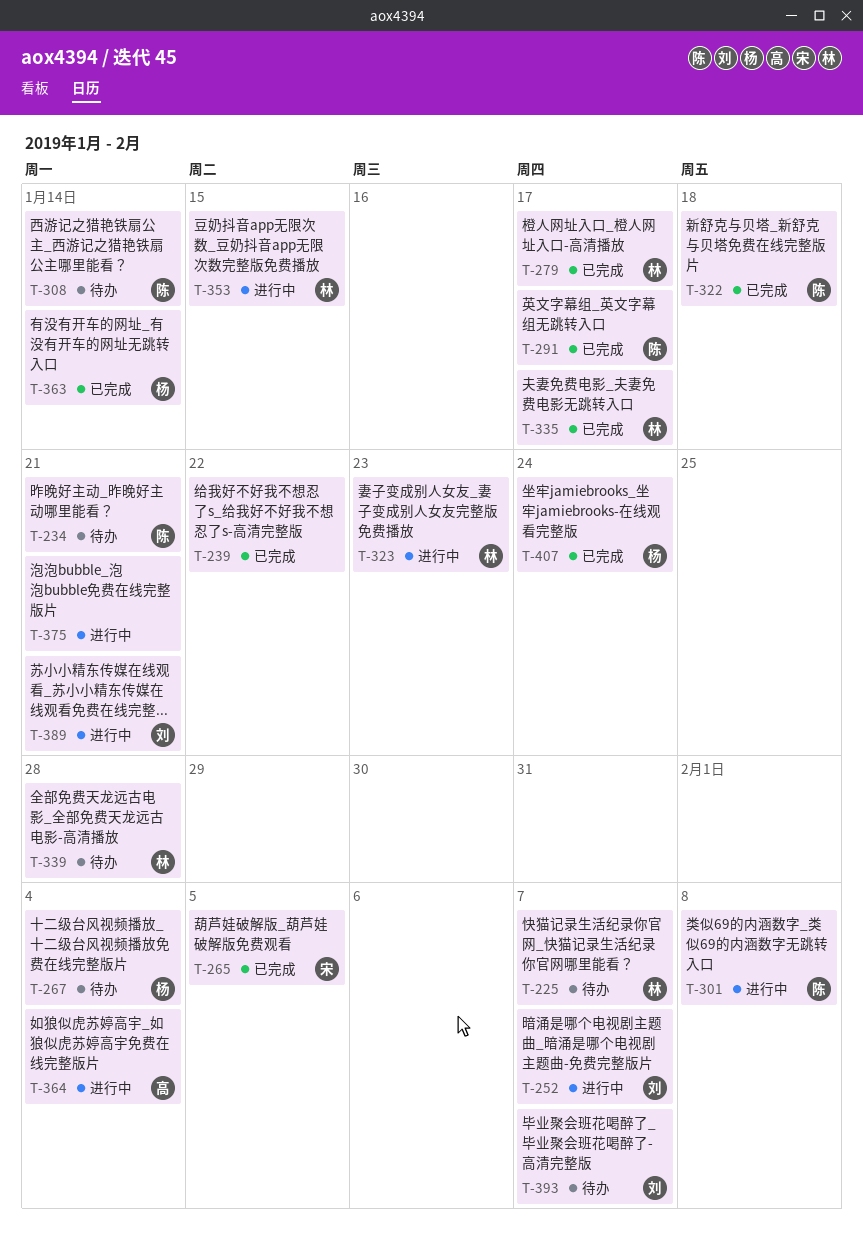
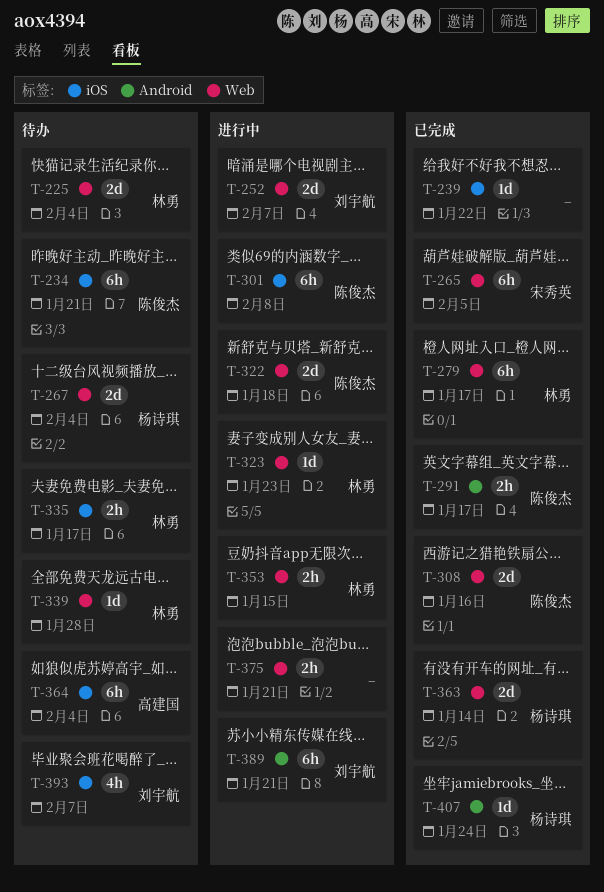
T-225, due: Feb 7 -> Feb 4
T-308, status: 待办 -> 已完成
T-308, due: Jan 14 -> Jan 16
T-322, status: 已完成 -> 进行中
T-335, status: 已完成 -> 待办
T-364, status: 进行中 -> 待办

